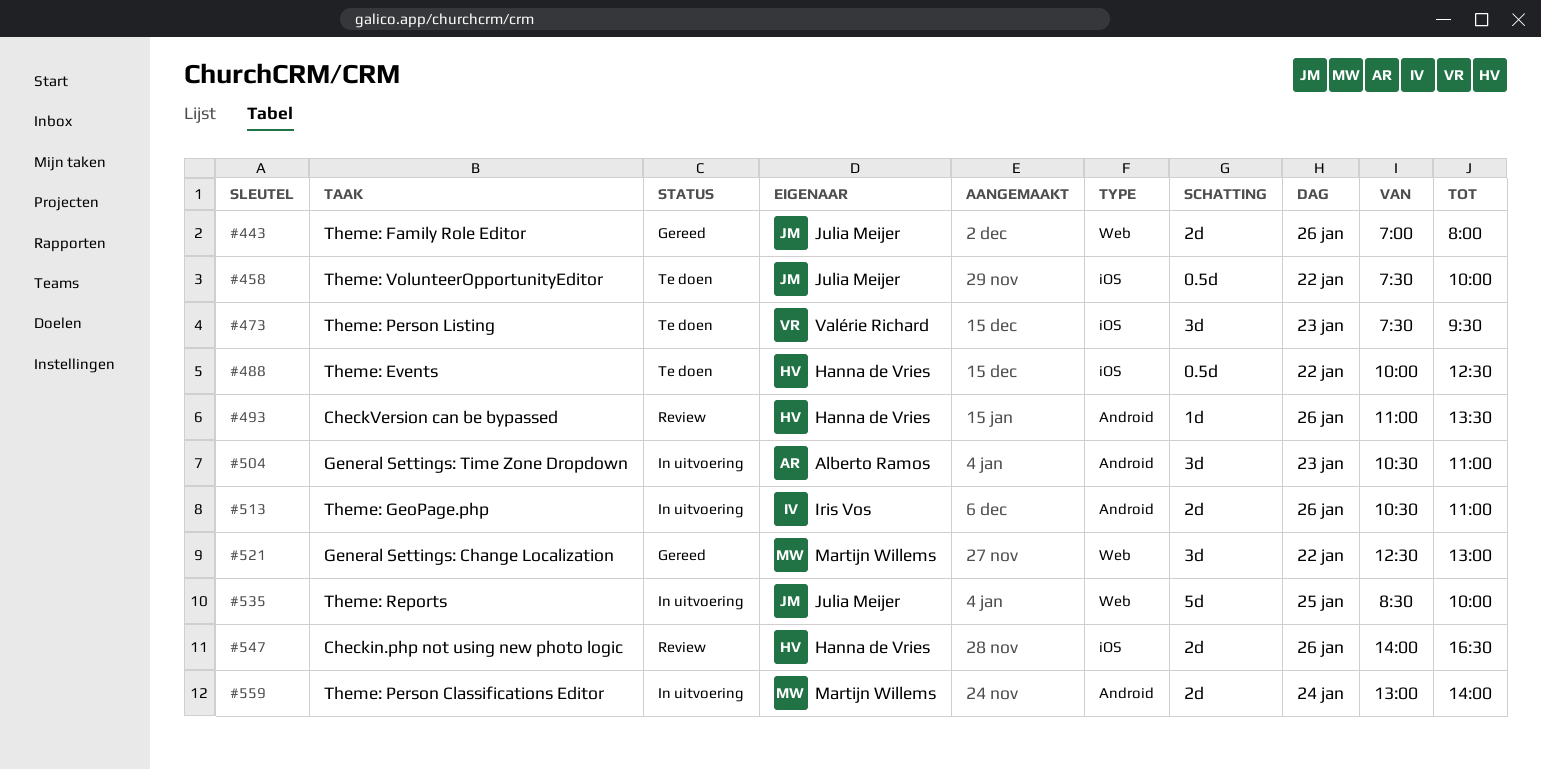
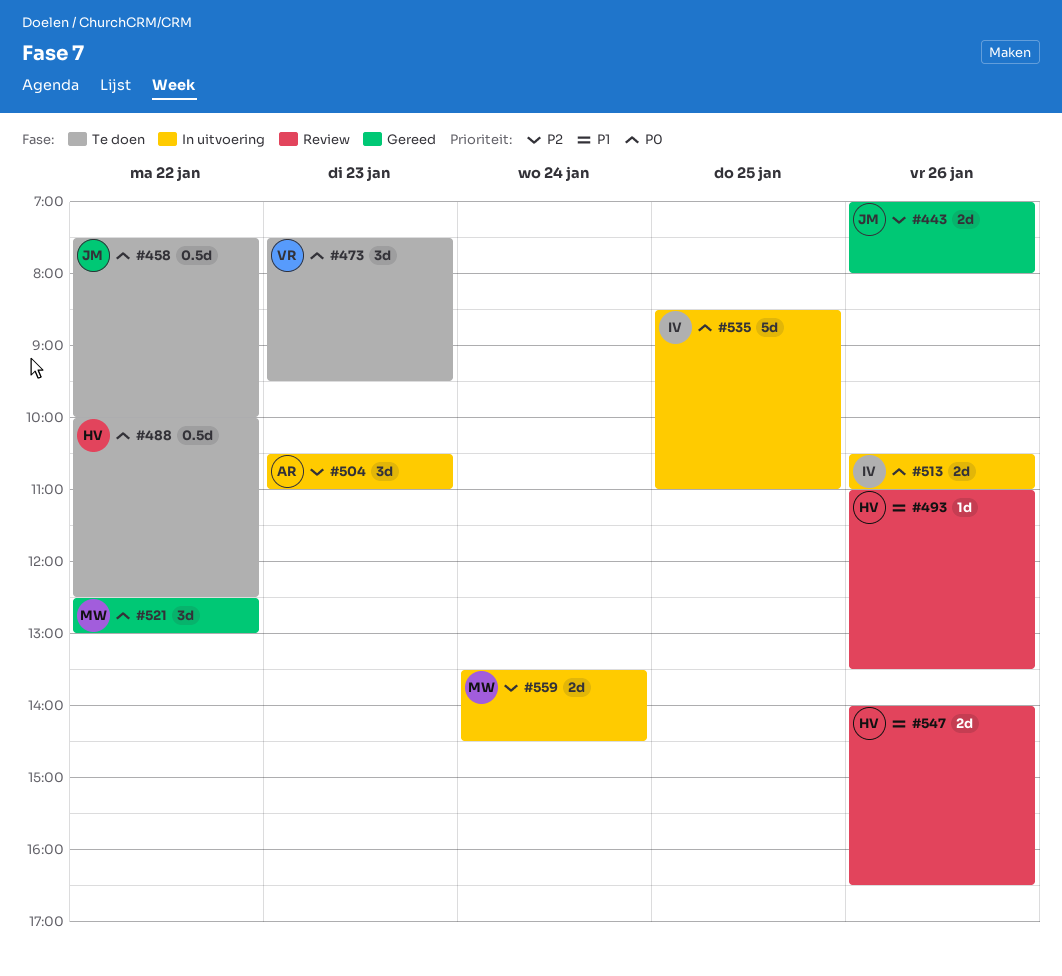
#535, owner: Julia Meijer -> Iris Vos
#535, ends: 10:00 -> 11:00
#559, begins: 13:00 -> 13:30
#559, ends: 14:00 -> 14:30

